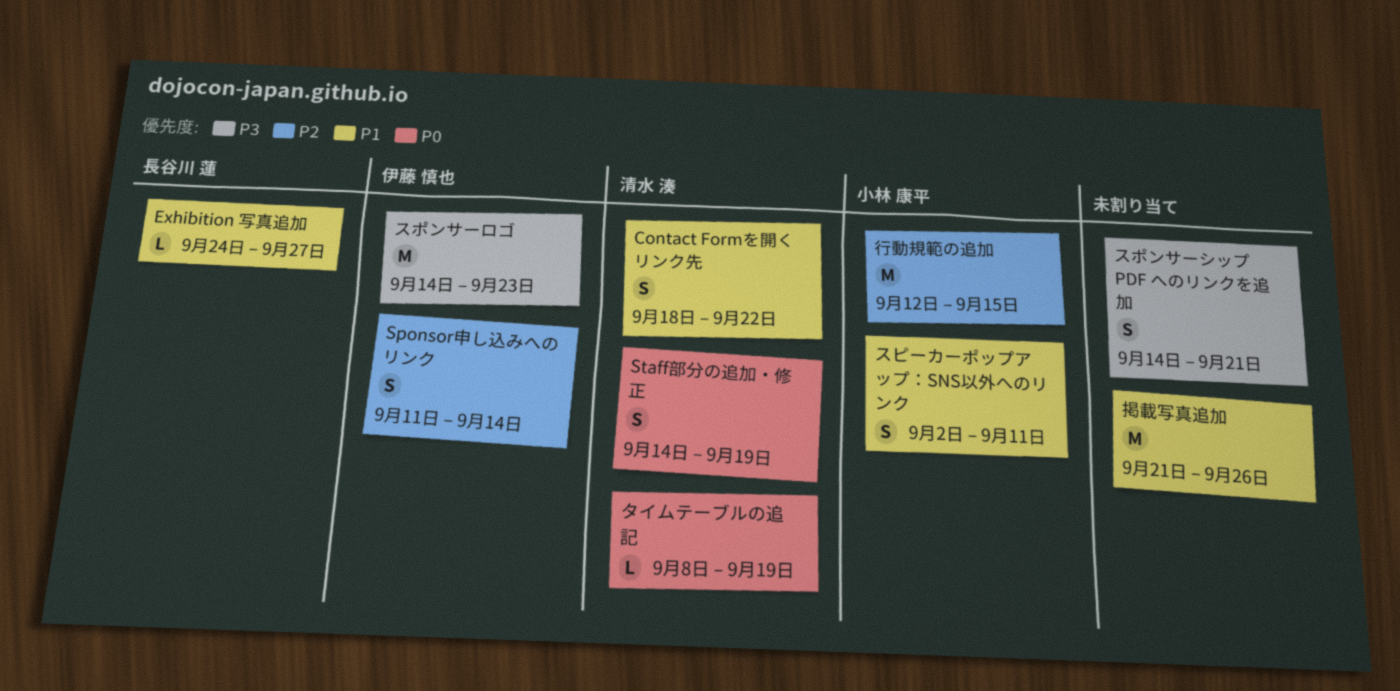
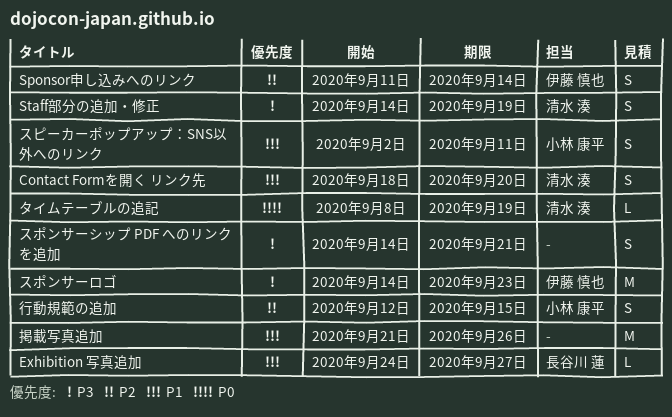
Contact Formを開く リンク先, due: Sep 22 -> Sep 20
Staff部分の追加・修正, priority: P0 -> P3
行動規範の追加, estimate: M -> S

